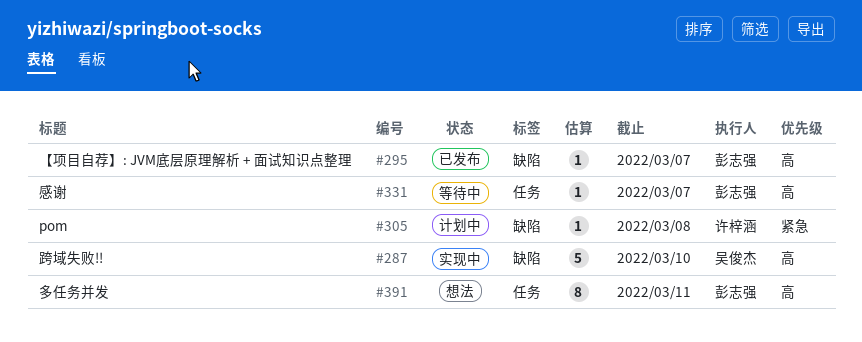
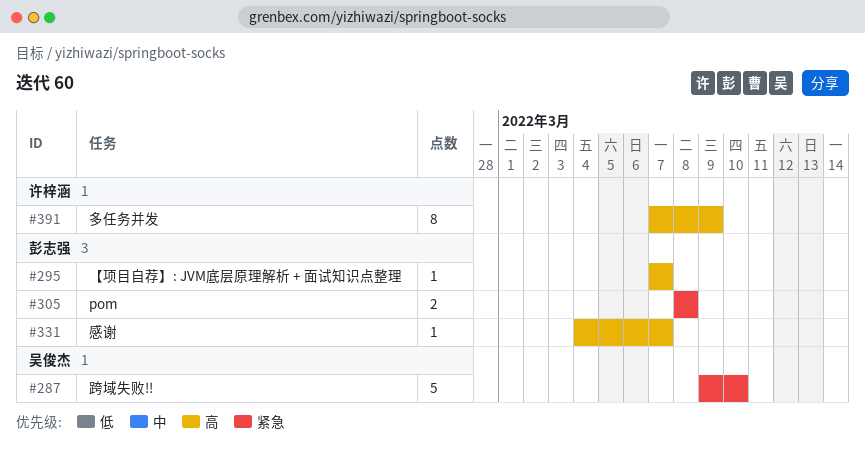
#287, priority: 高 -> 紧急
#305, owner: 许梓涵 -> 彭志强
#305, estimate: 1 -> 2
#391, owner: 彭志强 -> 许梓涵
#391, due: Mar 11 -> Mar 9

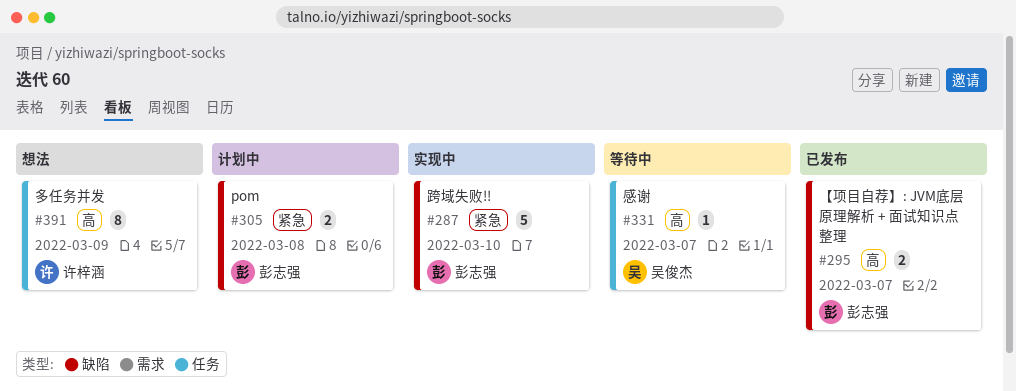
#287, owner: 吴俊杰 -> 彭志强
#295, estimate: 1 -> 2
#331, owner: 彭志强 -> 吴俊杰

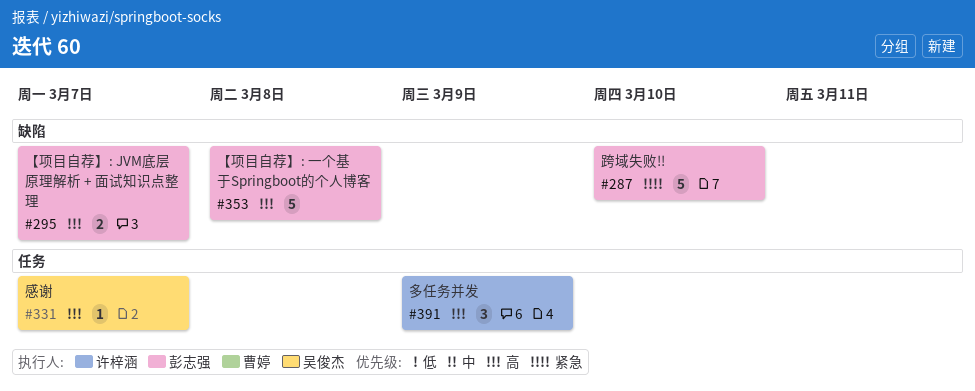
#305: present -> none
#353: none -> present
#391, estimate: 8 -> 3

